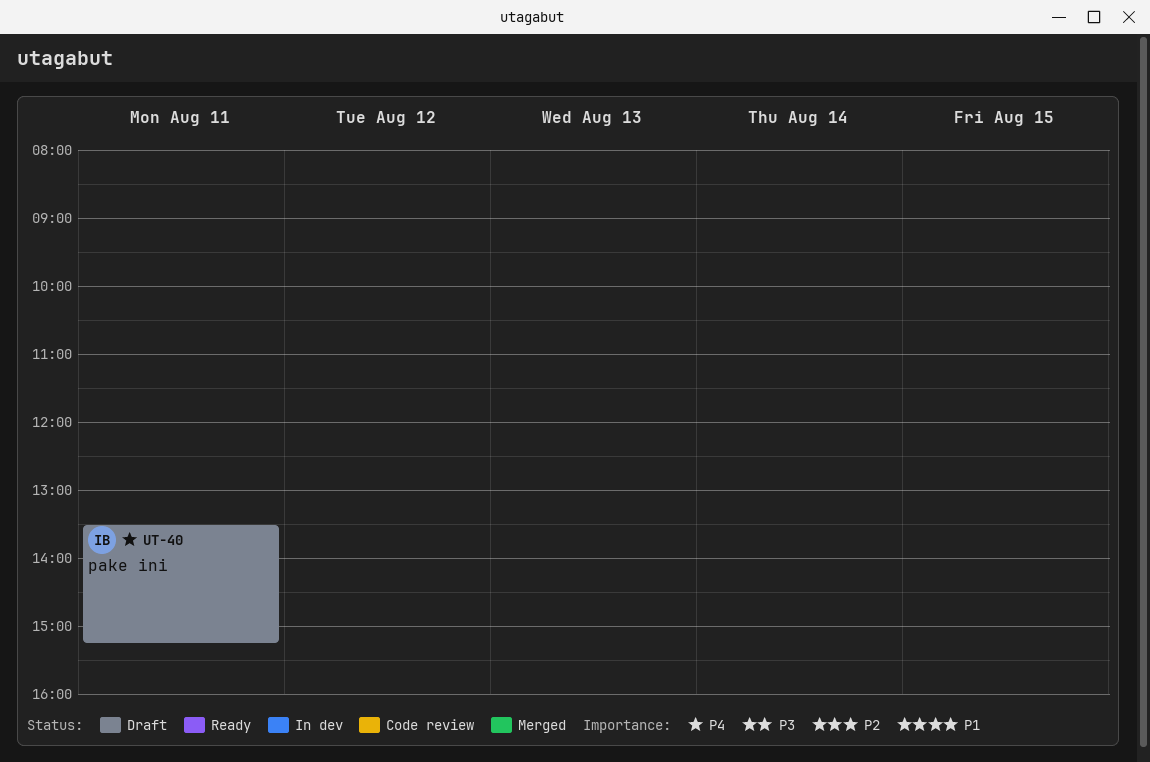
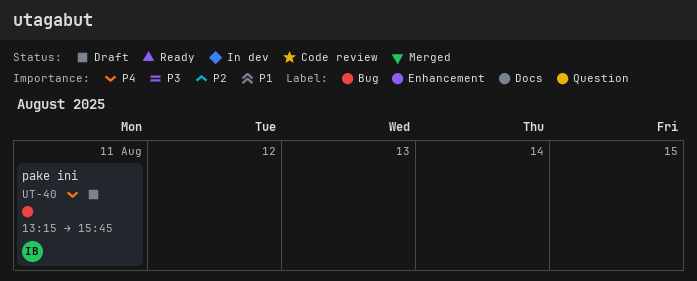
UT-40, begins: 13:30 -> 13:15
UT-40, ends: 15:15 -> 15:45

